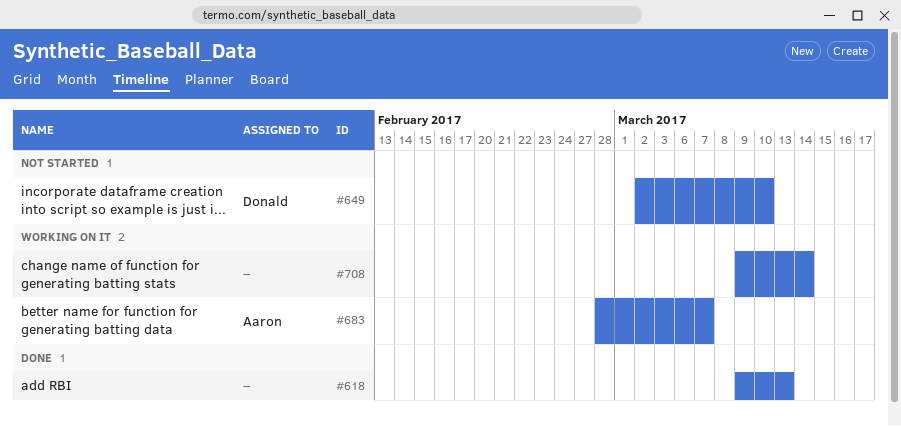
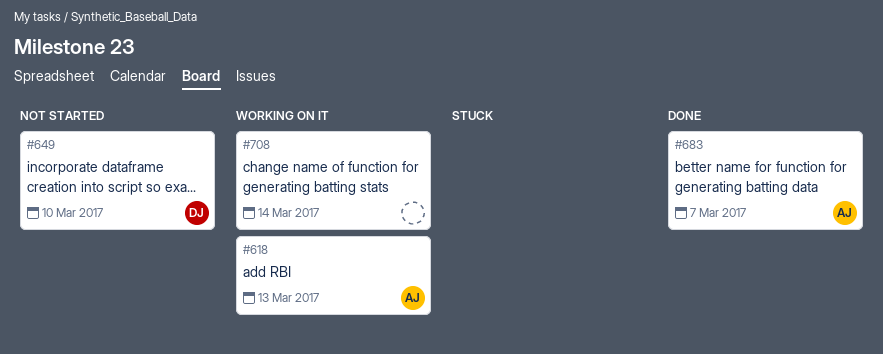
#618, status: Done -> Working on it
#618, owner: none -> Aaron
#683, status: Working on it -> Done

